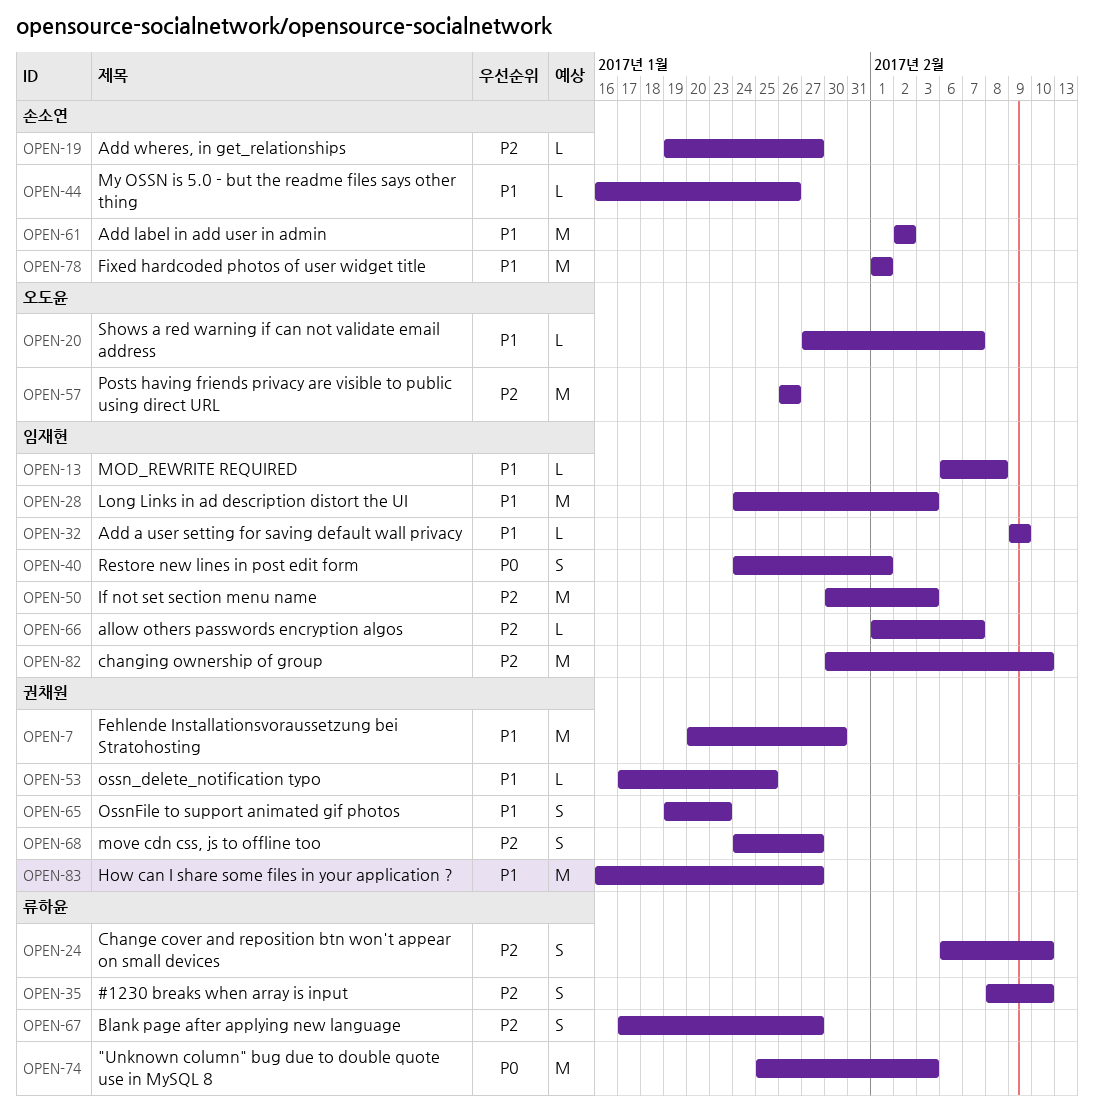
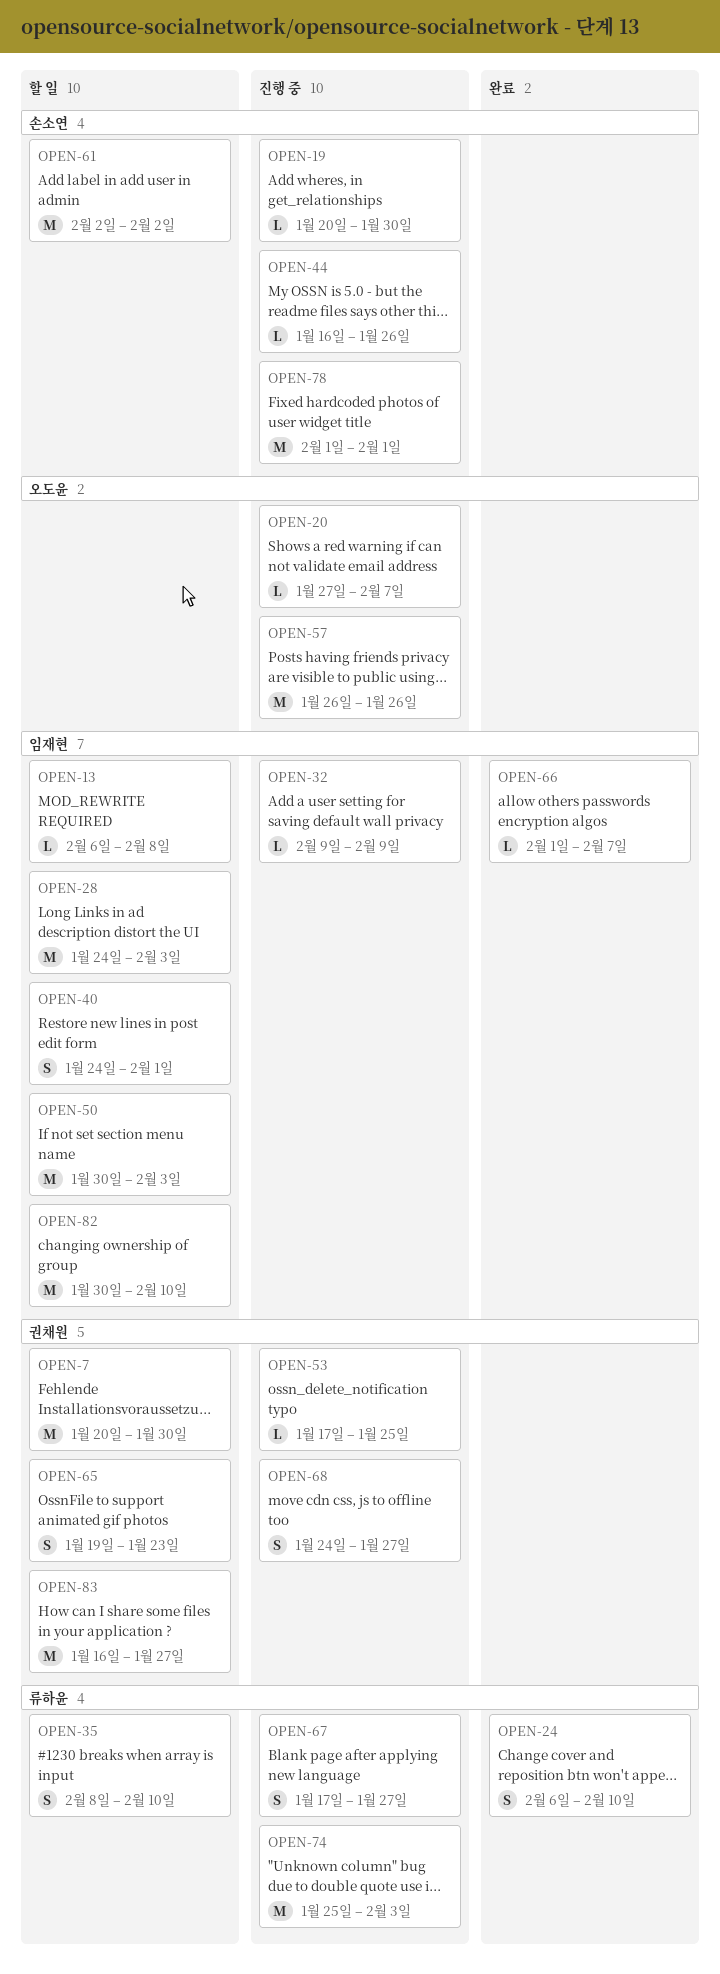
OPEN-19, start: Jan 19 -> Jan 20
OPEN-19, due: Jan 27 -> Jan 30

